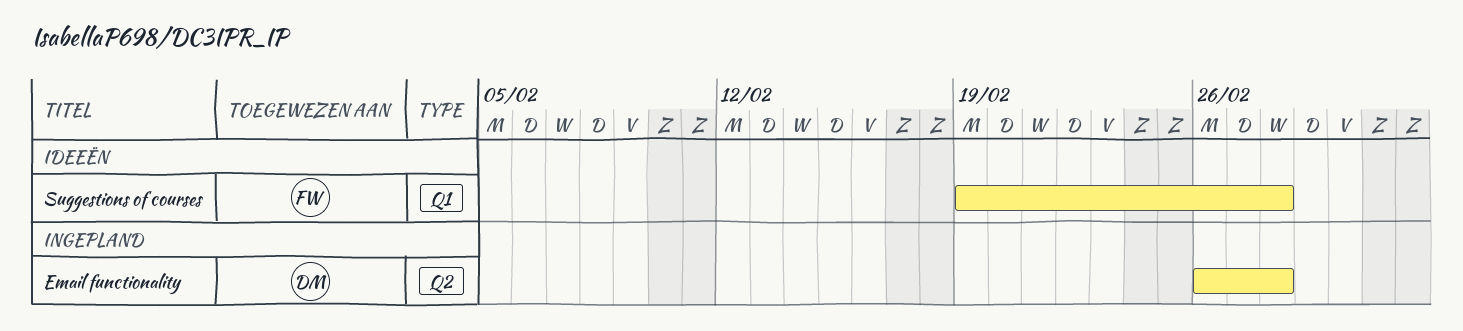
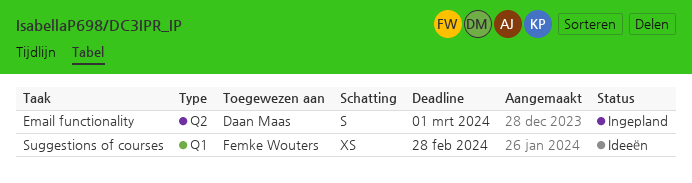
Email functionality, due: Feb 28 -> Mar 1

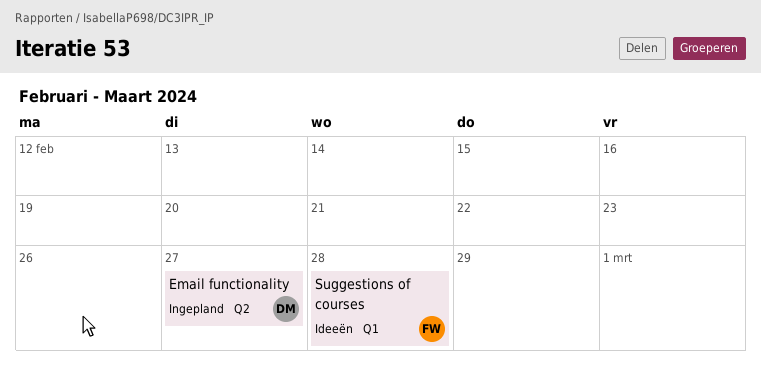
Email functionality, due: Mar 1 -> Feb 27

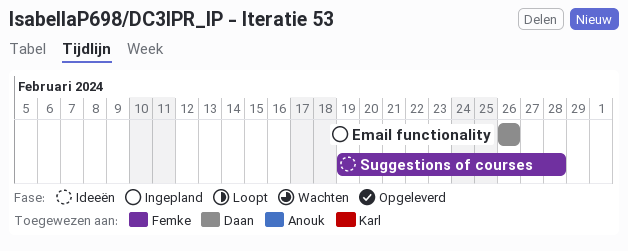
Email functionality, due: Feb 27 -> Feb 26

